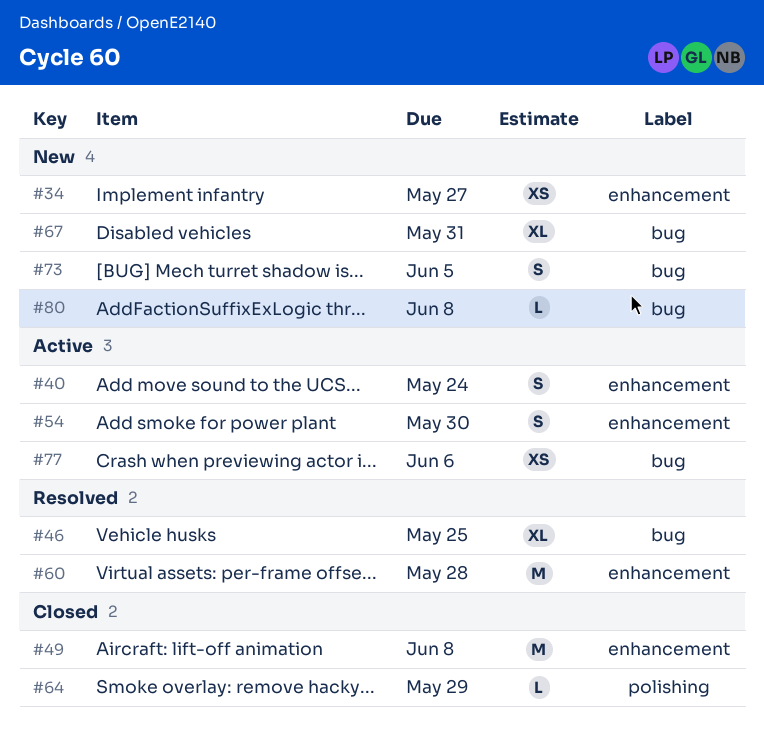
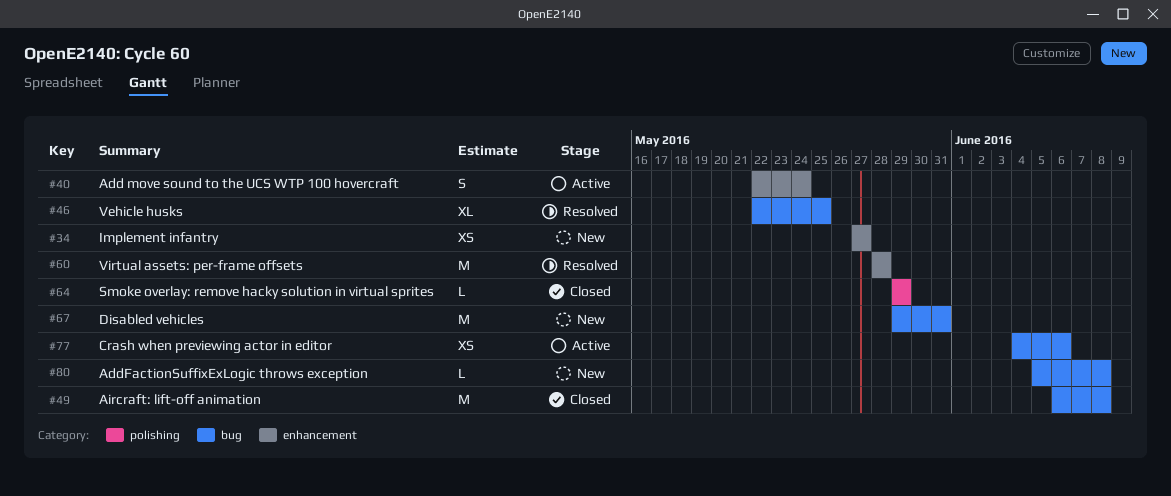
#49, label: enhancement -> bug
#54: present -> none
#67, estimate: XL -> M
#73: present -> none

